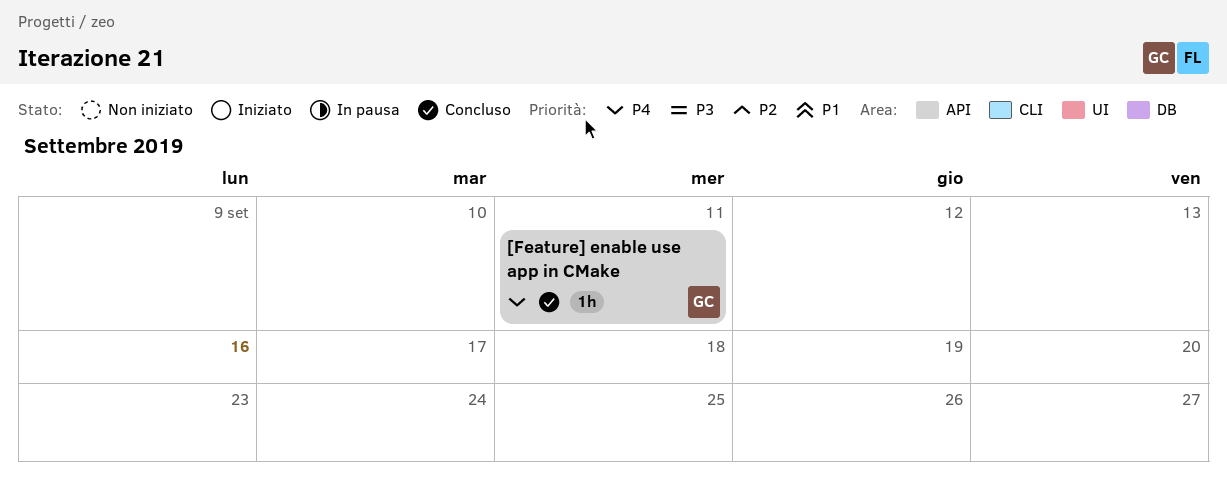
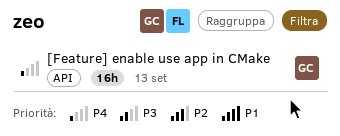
[Feature] enable use app in CMake, estimate: 1h -> 16h
[Feature] enable use app in CMake, due: Sep 11 -> Sep 13

